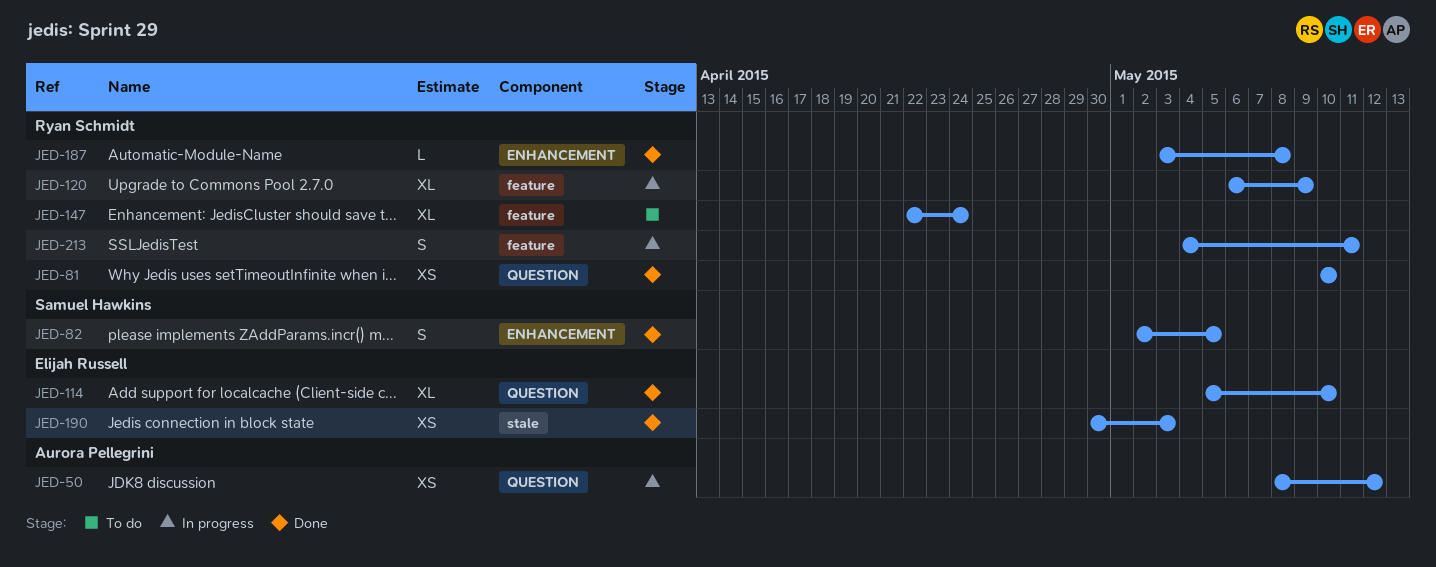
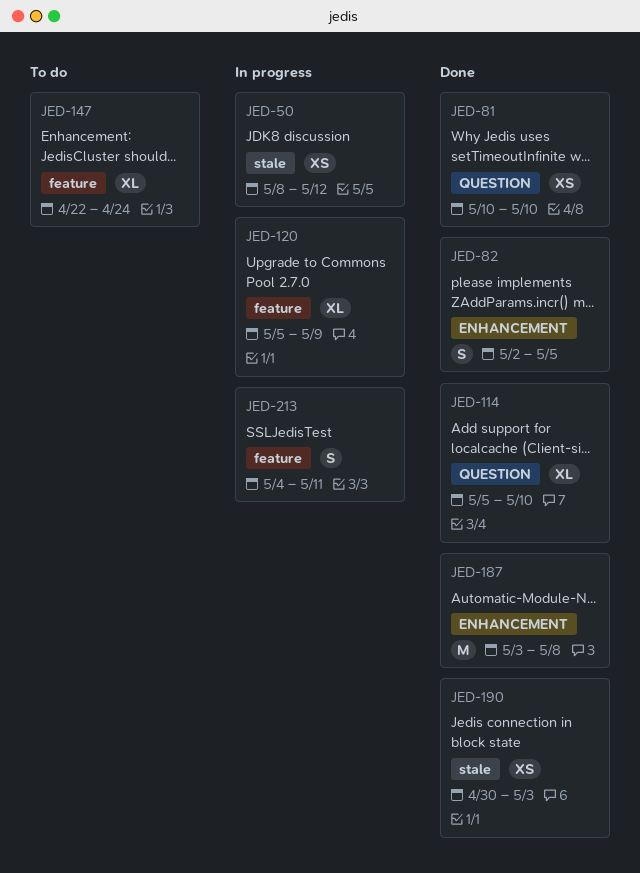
JED-50, label: QUESTION -> stale
JED-120, start: May 6 -> May 5
JED-187, estimate: L -> M

